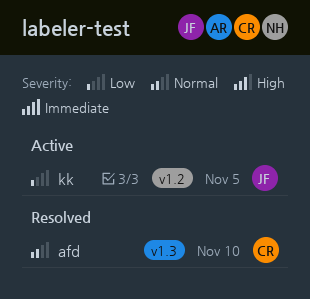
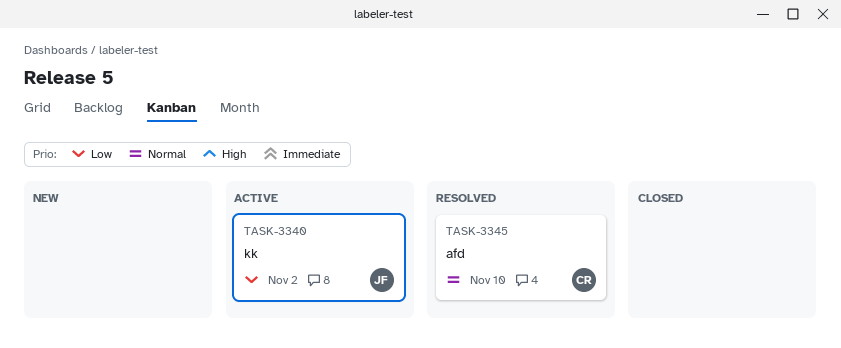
kk, due: Nov 5 -> Nov 2

